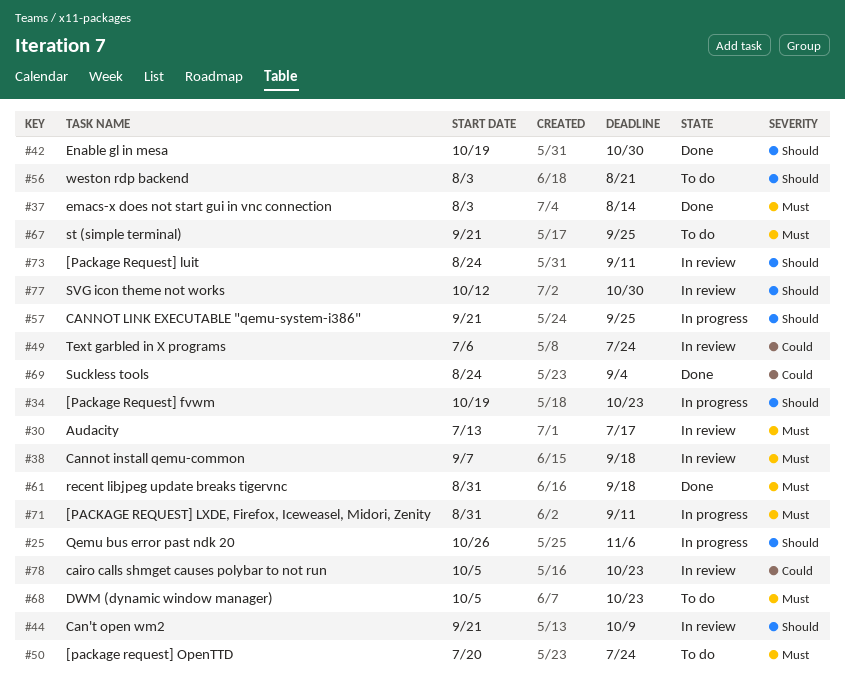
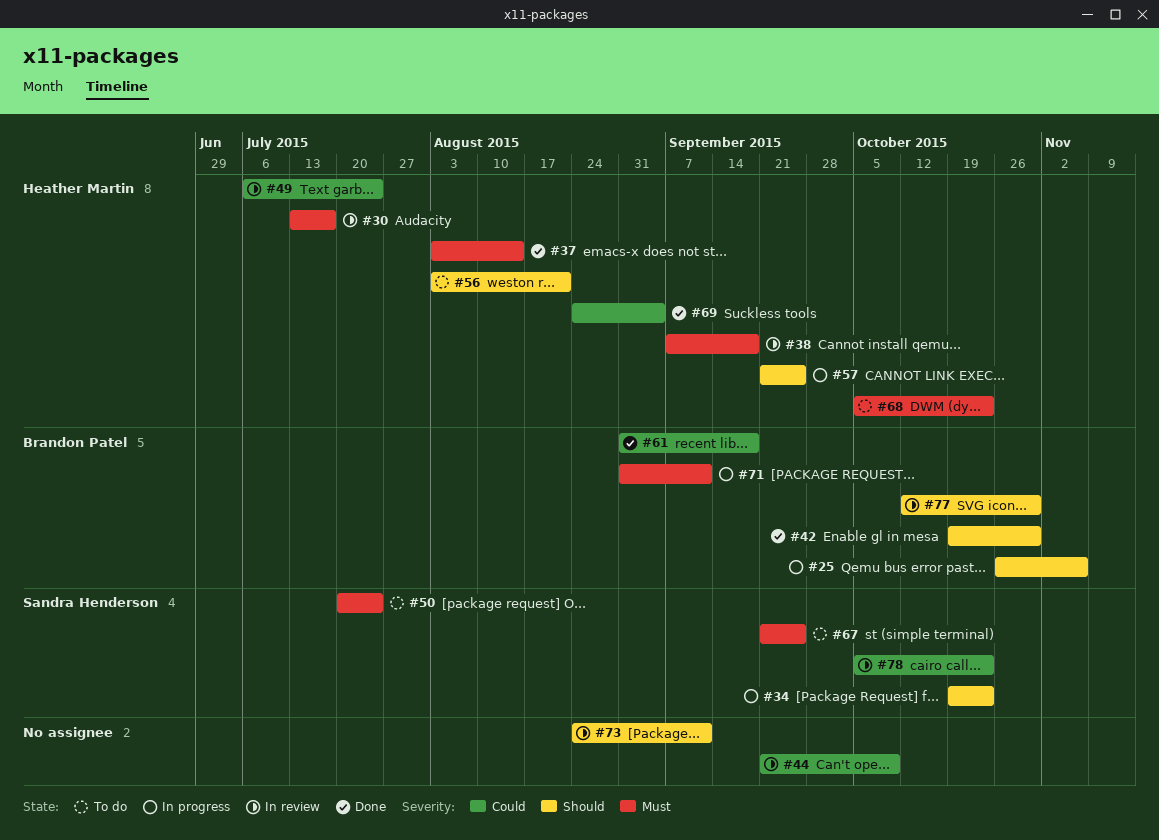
#44, priority: Should -> Could
#61, priority: Must -> Could

